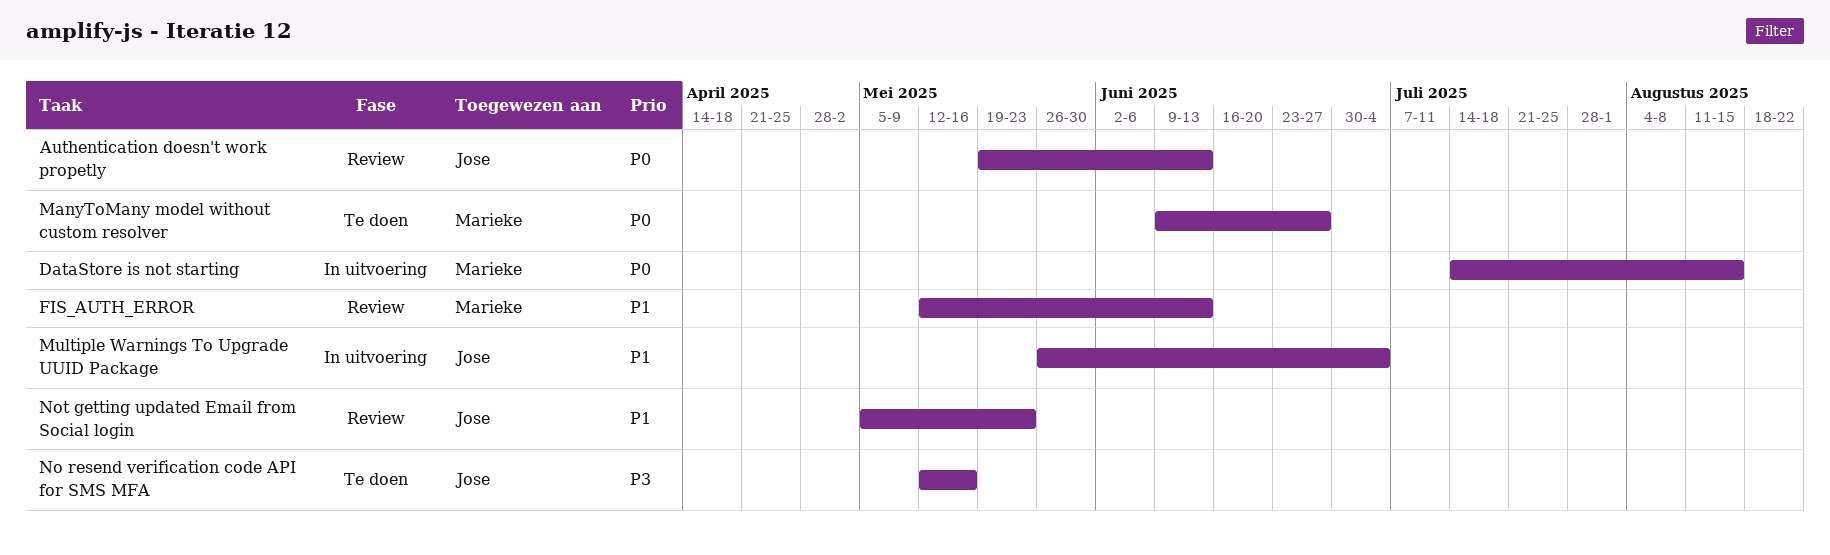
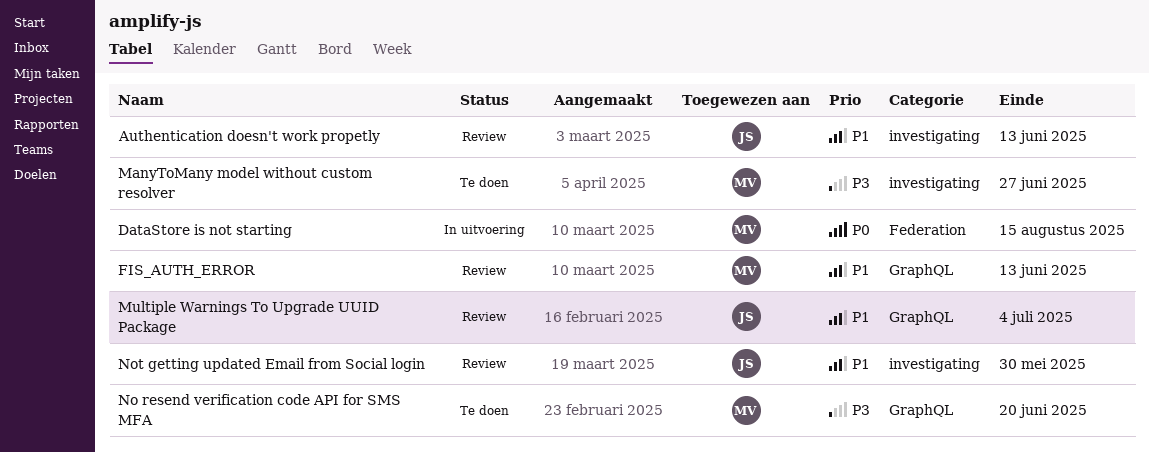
Authentication doesn't work propetly, priority: P0 -> P1
ManyToMany model without custom resolver, priority: P0 -> P3
Multiple Warnings To Upgrade UUID Package, status: In uitvoering -> Review
No resend verification code API for SMS MFA, owner: Jose -> Marieke
No resend verification code API for SMS MFA, due: May 16 -> Jun 20
Not getting updated Email from Social login, due: May 23 -> May 30

